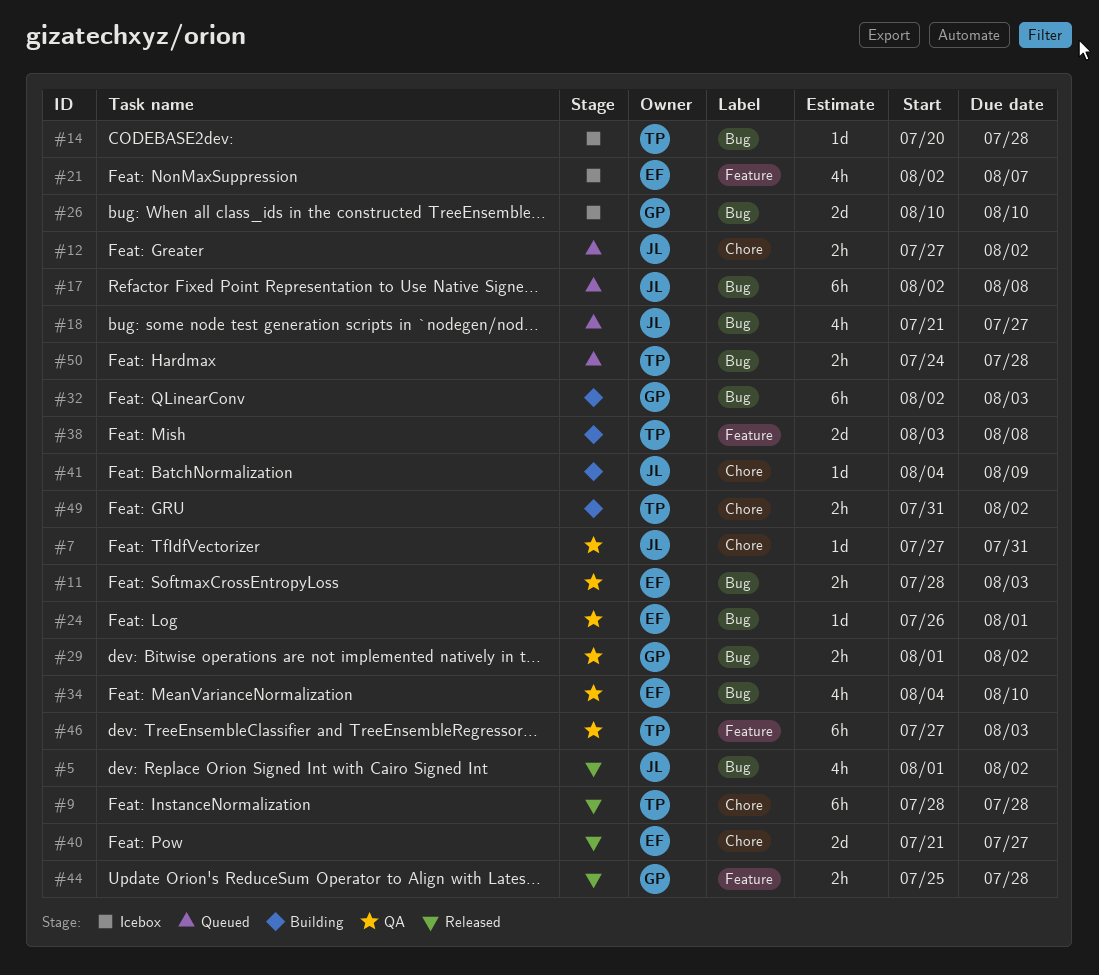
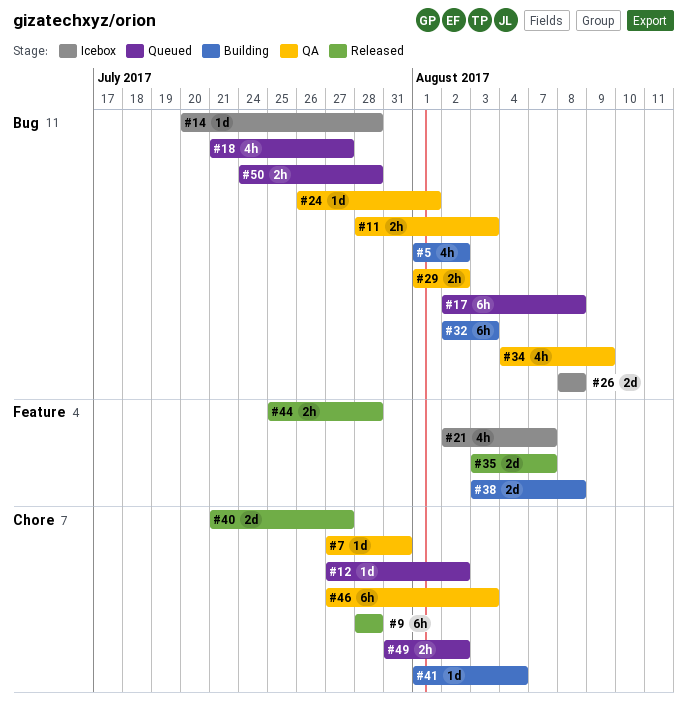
#5, status: Released -> Building
#12, estimate: 2h -> 1d
#26, start: Aug 10 -> Aug 8
#26, due: Aug 10 -> Aug 8
#34, due: Aug 10 -> Aug 9
#35: none -> present
#41, start: Aug 4 -> Aug 1
#41, due: Aug 9 -> Aug 4
#46, label: Feature -> Chore
#49, status: Building -> Queued

